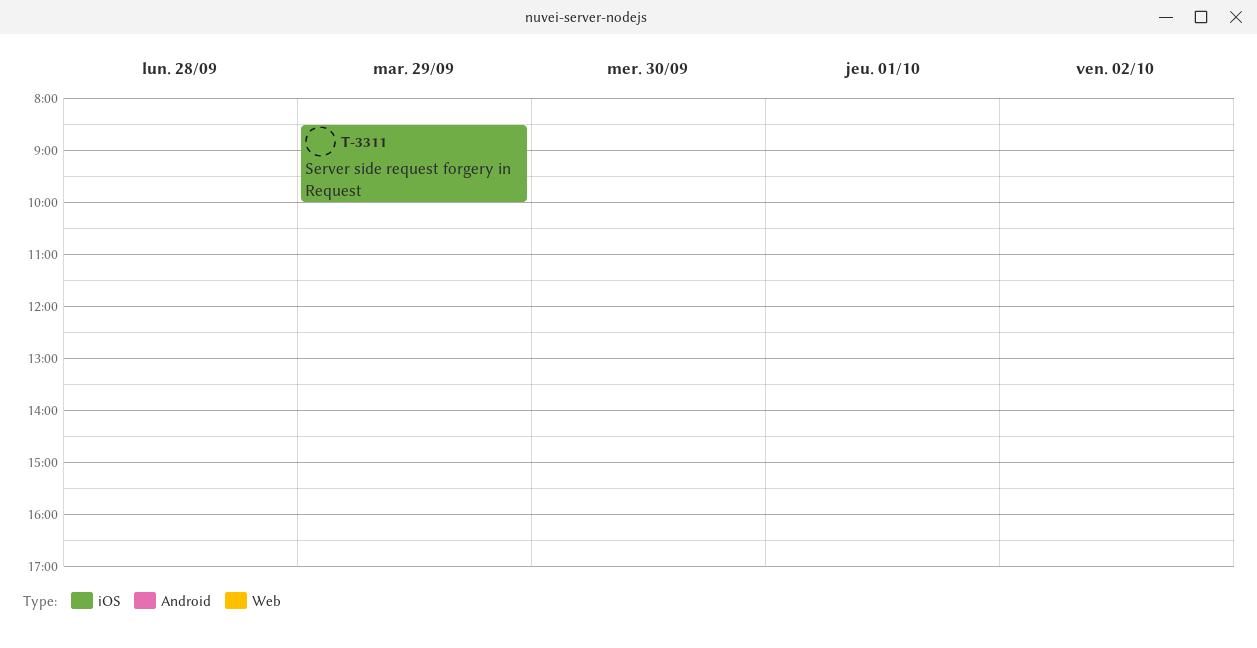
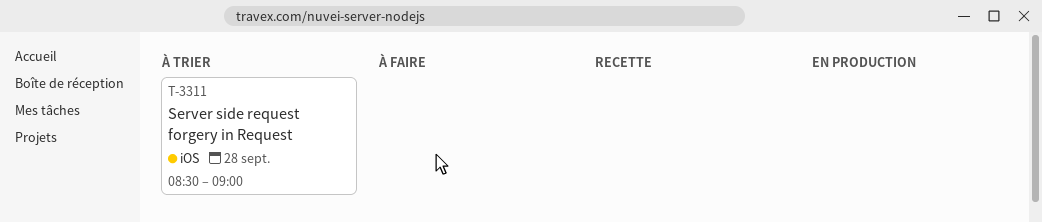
T-3311, day: Sep 29 -> Sep 28
T-3311, ends: 10:00 -> 09:00

